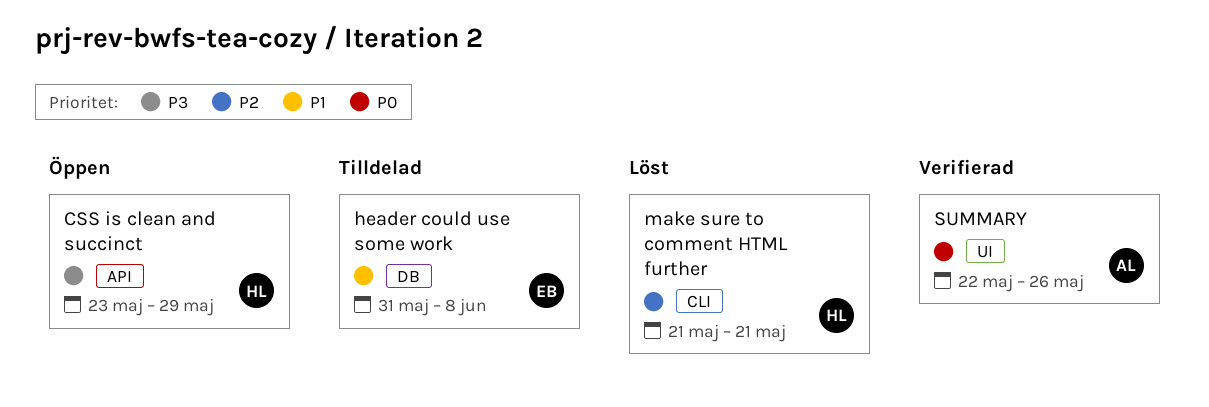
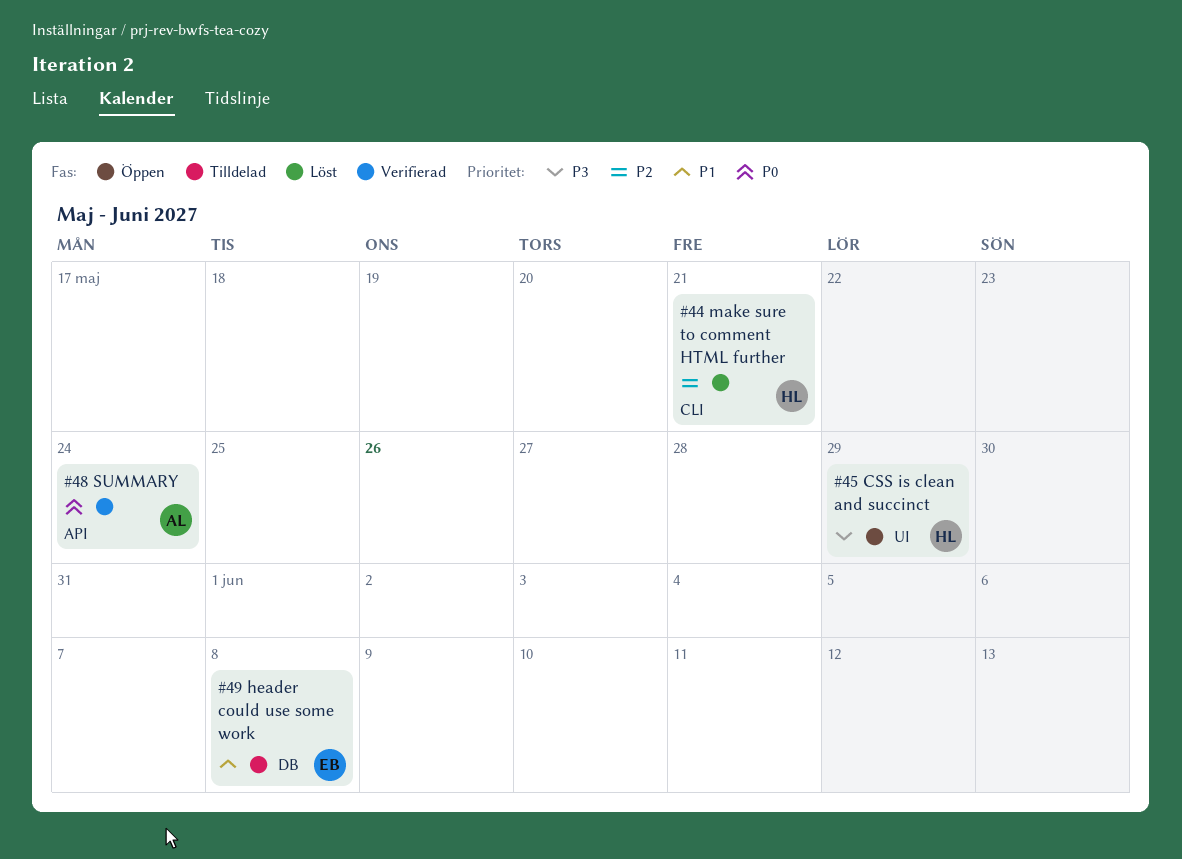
CSS is clean and succinct, label: API -> UI
SUMMARY, label: UI -> API
SUMMARY, due: May 26 -> May 24

